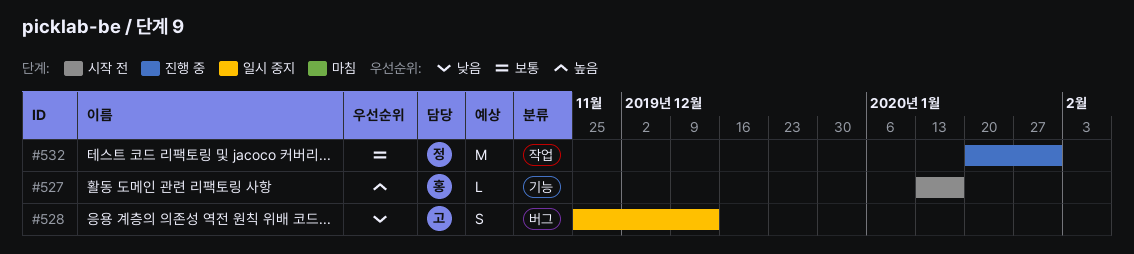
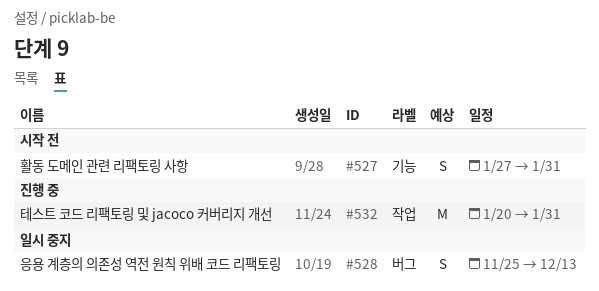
#527, estimate: L -> S
#527, start: Jan 13 -> Jan 27
#527, due: Jan 17 -> Jan 31

